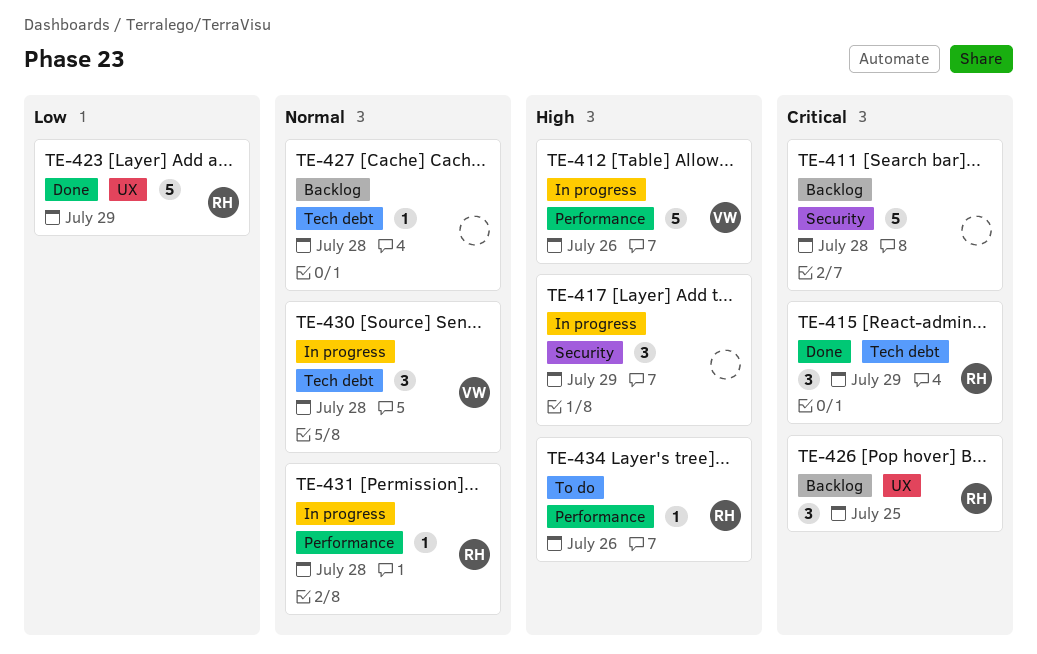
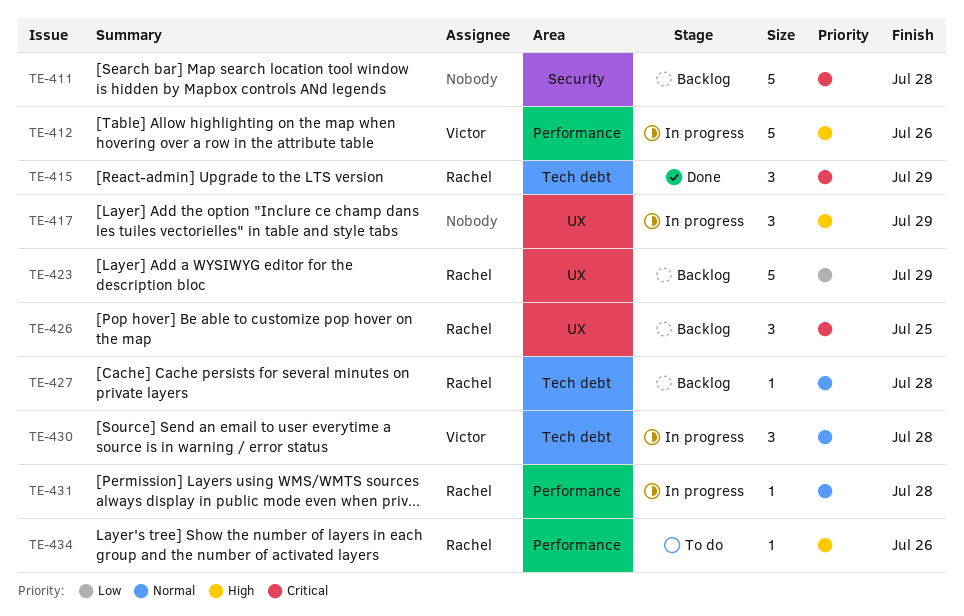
TE-417, label: Security -> UX
TE-423, status: Done -> Backlog
TE-427, owner: none -> Rachel

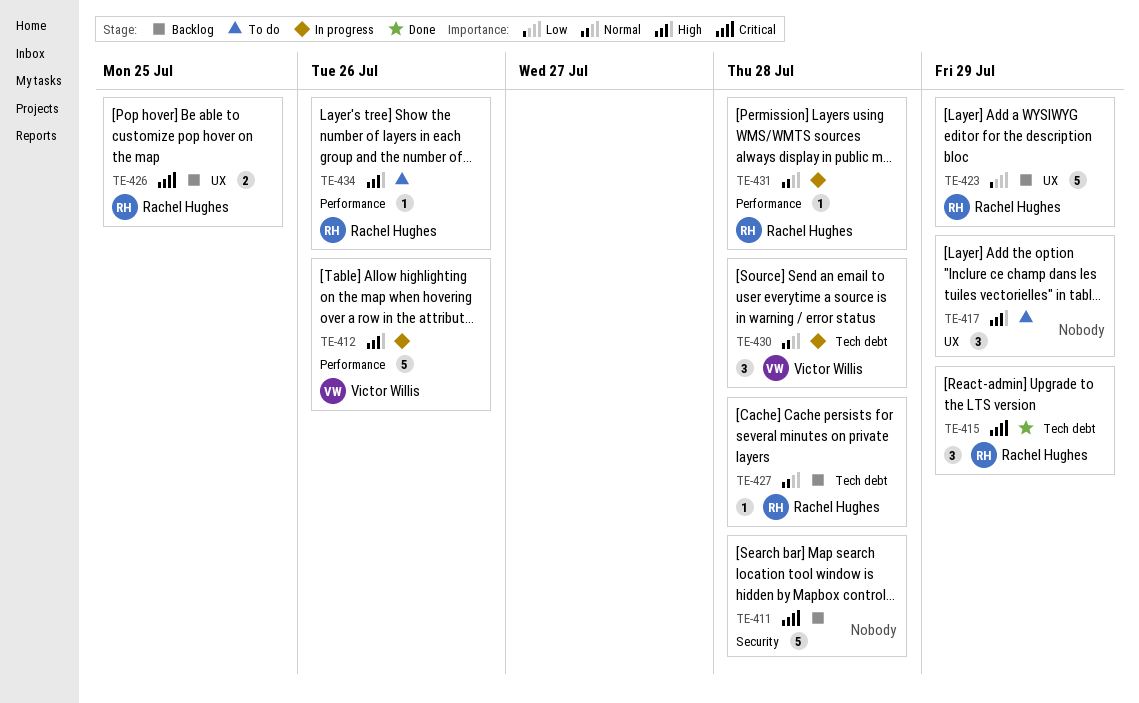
TE-417, status: In progress -> To do
TE-426, estimate: 3 -> 2

